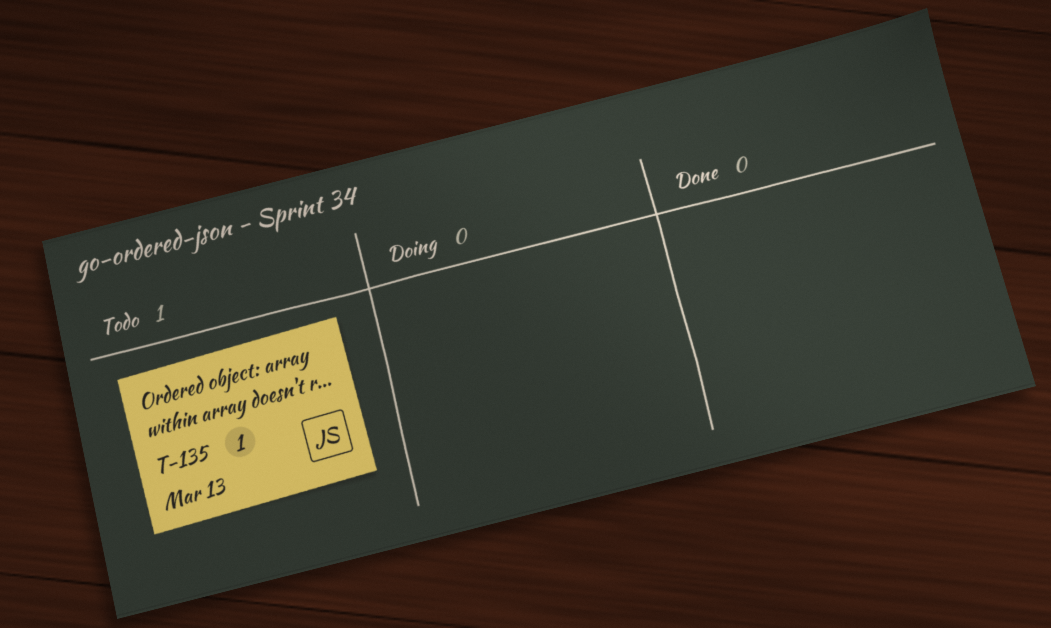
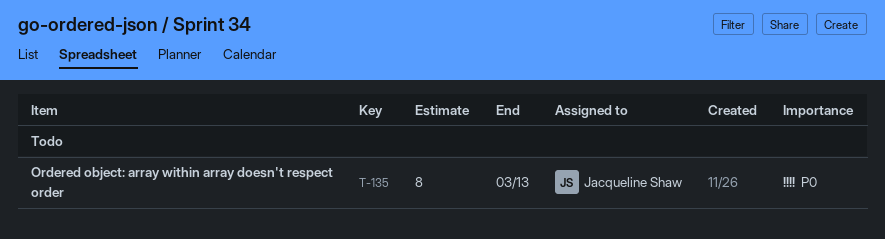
T-135, estimate: 1 -> 8

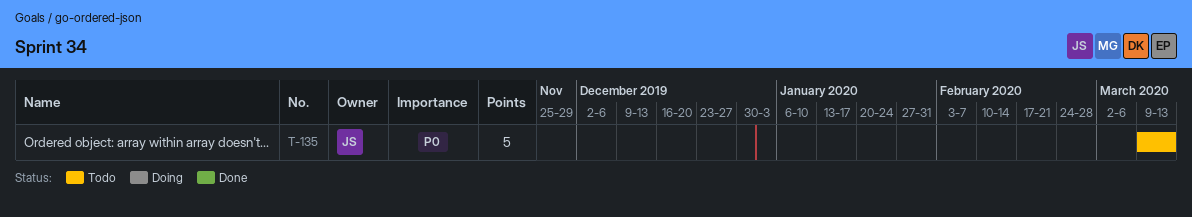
T-135, estimate: 8 -> 5

